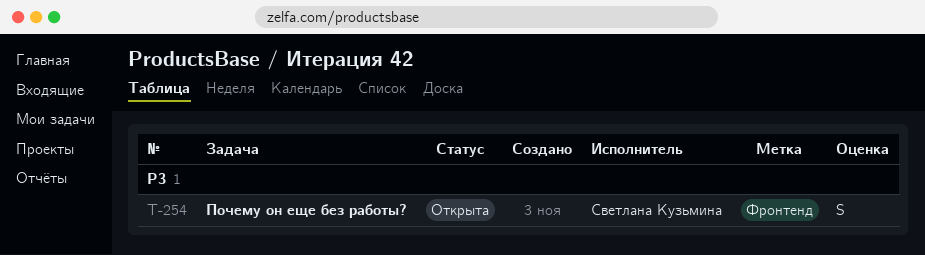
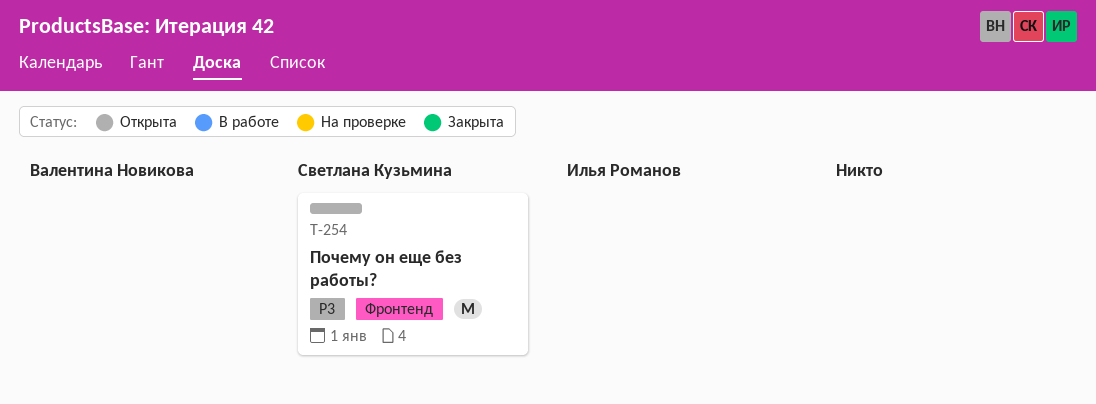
T-254, estimate: S -> M

